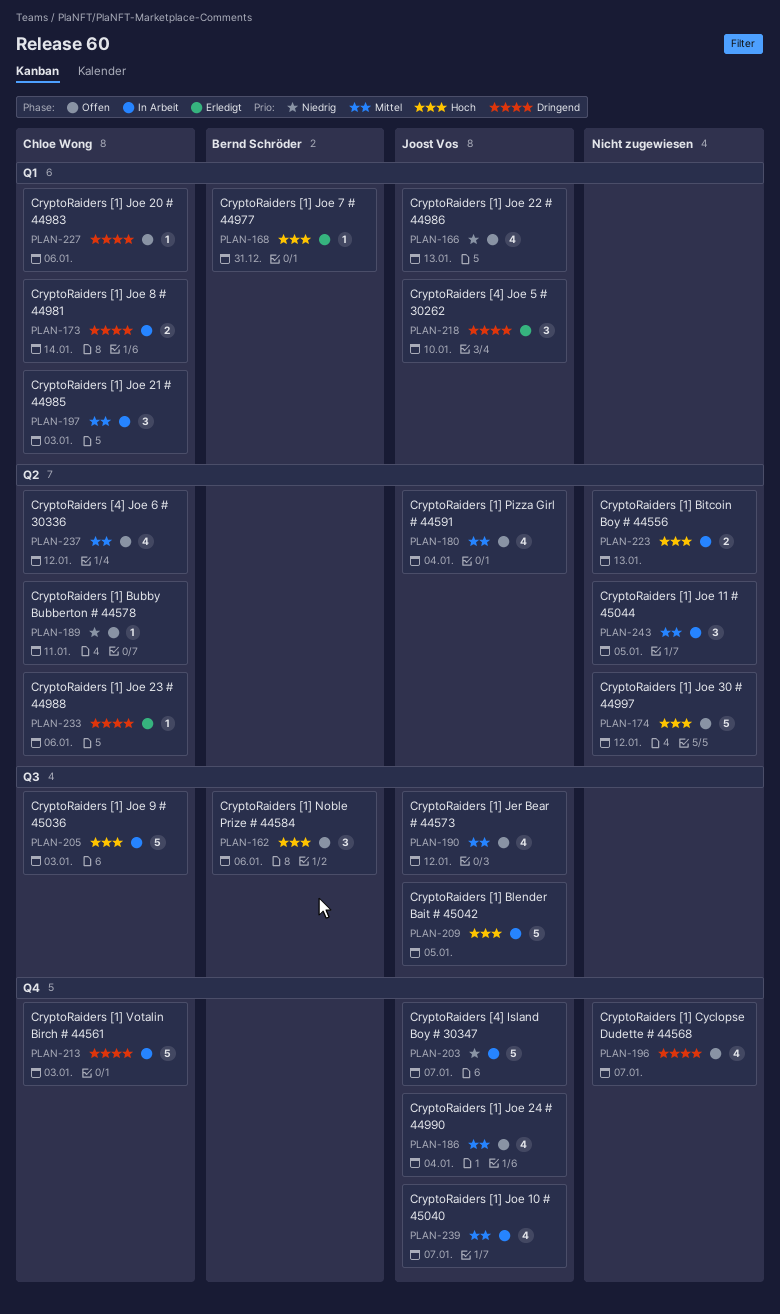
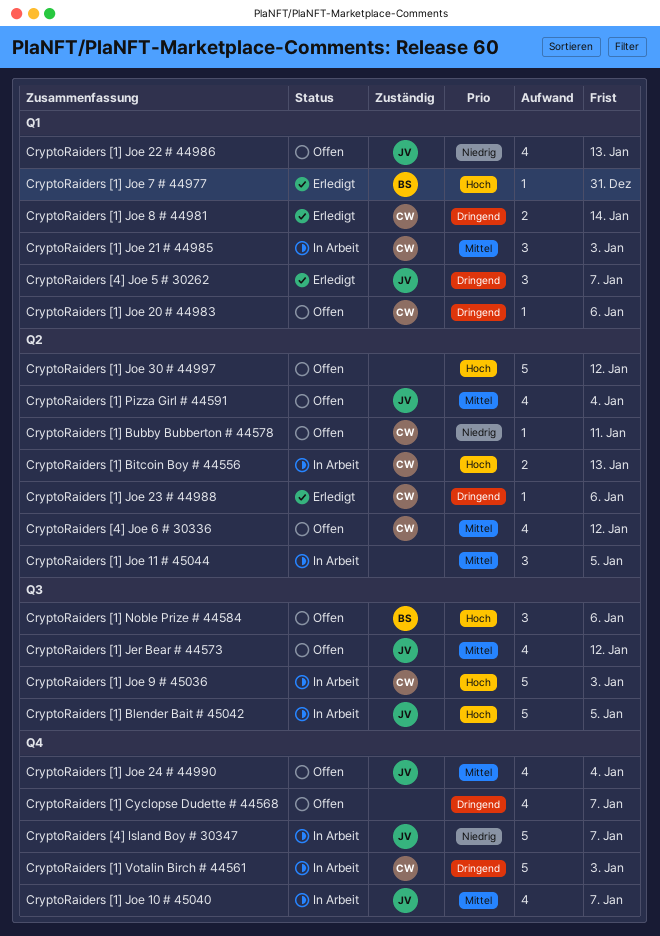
CryptoRaiders [1] Bitcoin Boy # 44556, owner: none -> Chloe Wong
CryptoRaiders [1] Joe 8 # 44981, status: In Arbeit -> Erledigt
CryptoRaiders [4] Joe 5 # 30262, due: Jan 10 -> Jan 7

